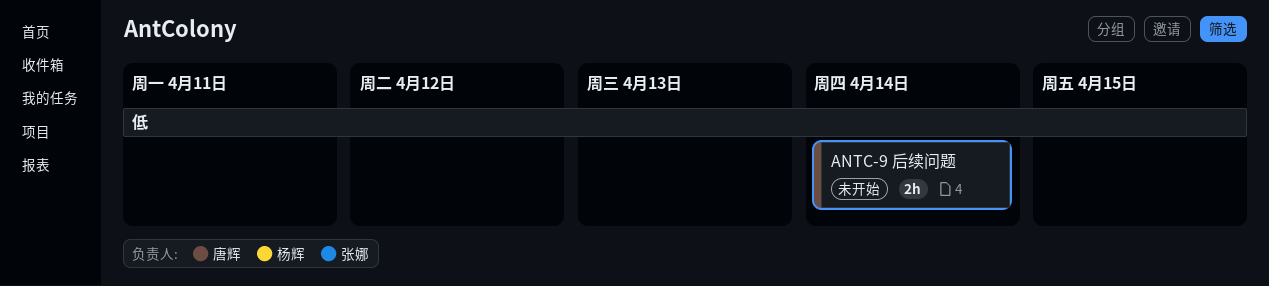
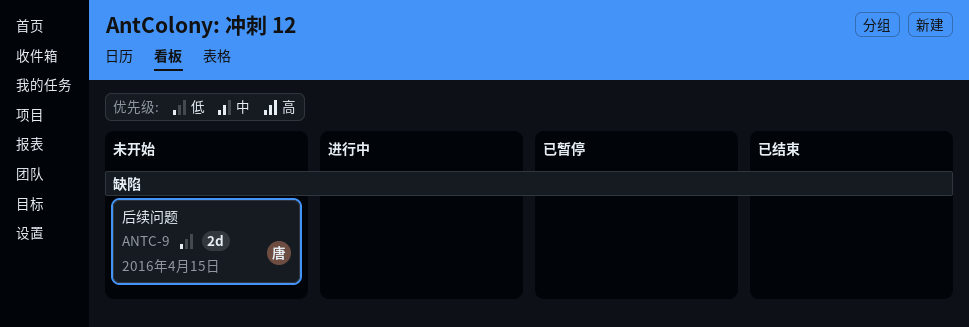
ANTC-9, estimate: 2h -> 2d
ANTC-9, due: Apr 14 -> Apr 15

